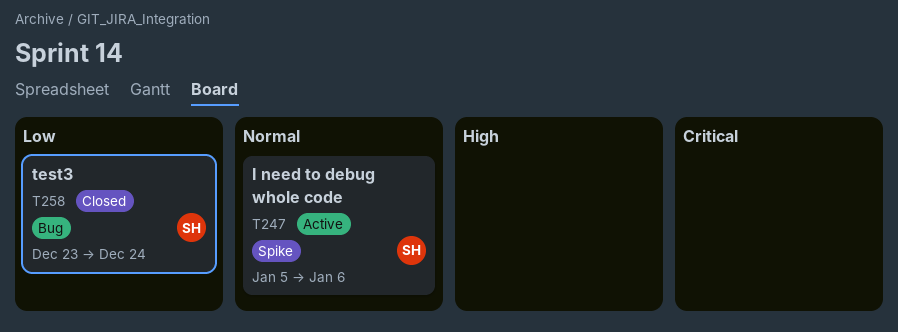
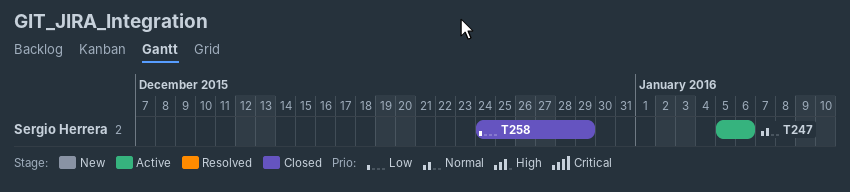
T258, start: Dec 23 -> Dec 24
T258, due: Dec 24 -> Dec 29

